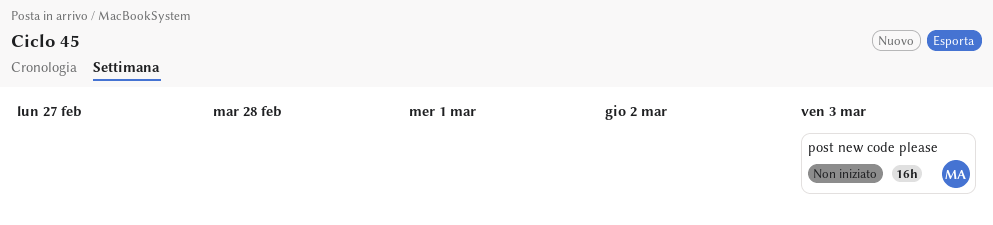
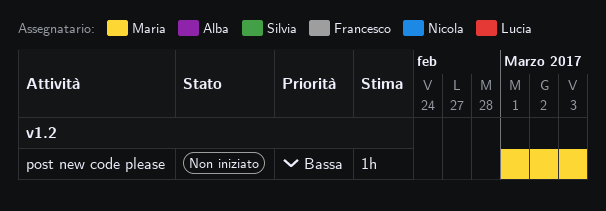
post new code please, estimate: 16h -> 1h

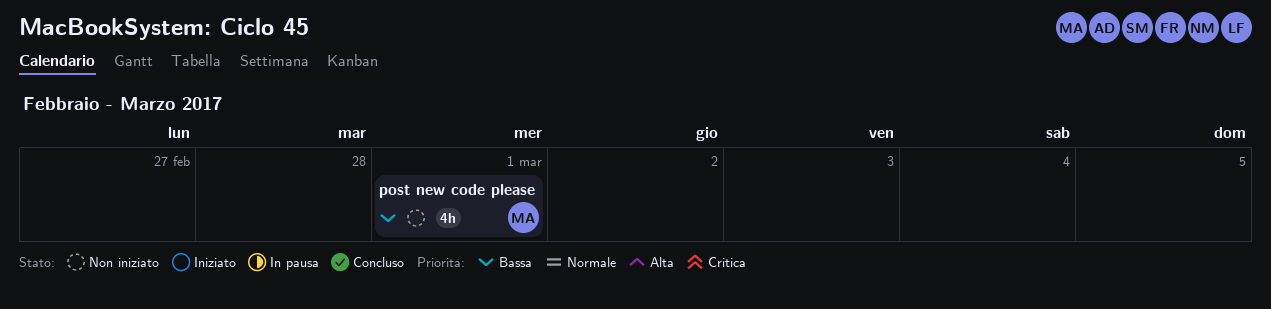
post new code please, estimate: 1h -> 4h
post new code please, due: Mar 3 -> Mar 1

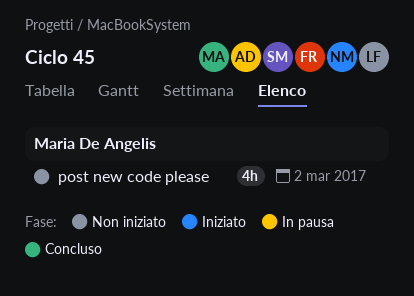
post new code please, due: Mar 1 -> Mar 2

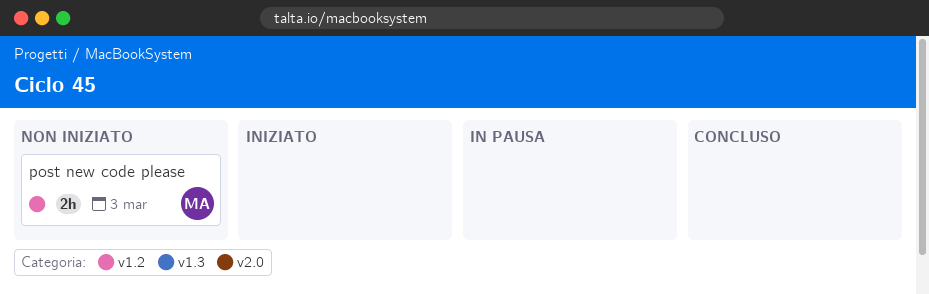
post new code please, estimate: 4h -> 2h
post new code please, due: Mar 2 -> Mar 3

